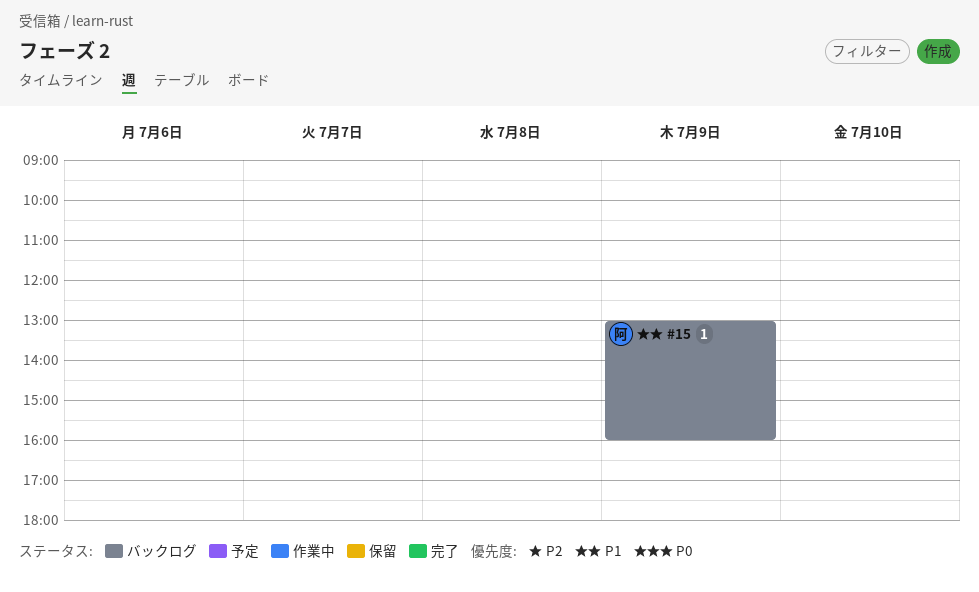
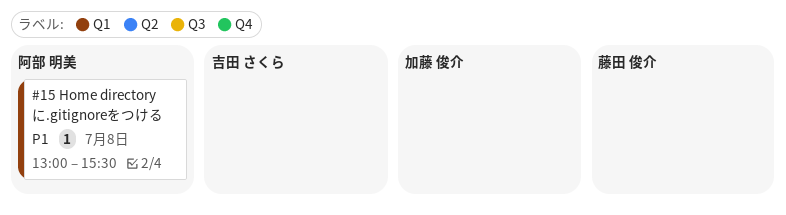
#15, day: Jul 9 -> Jul 8
#15, ends: 16:00 -> 15:30

